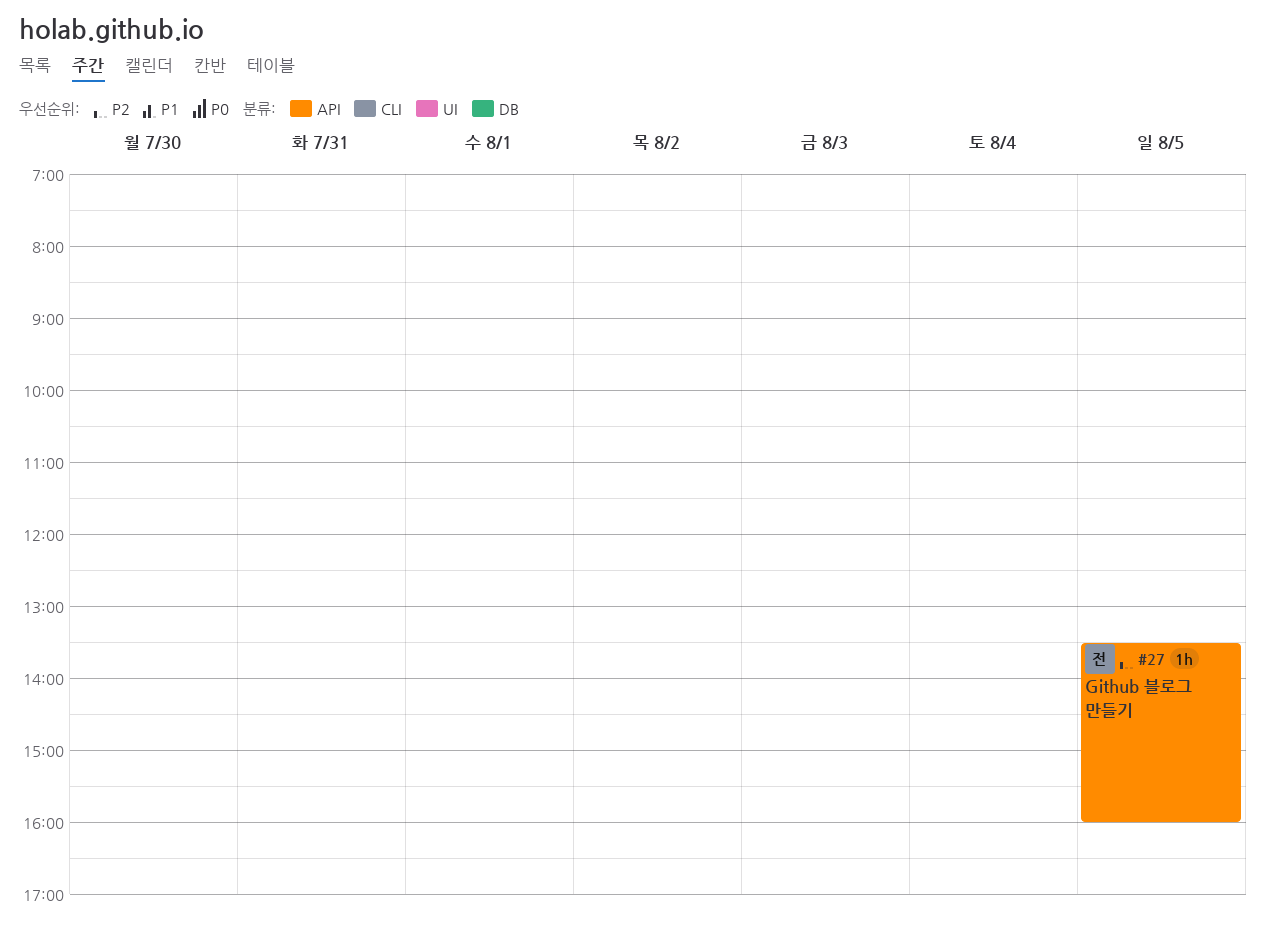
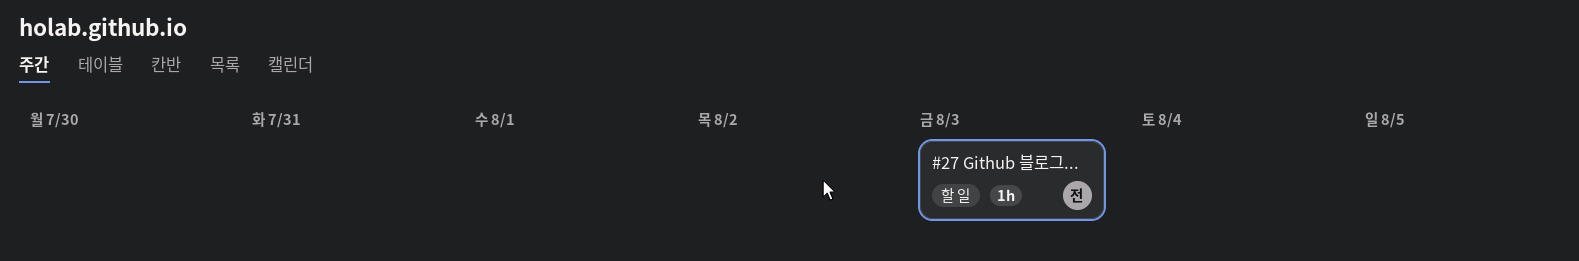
#27, day: Aug 5 -> Aug 3

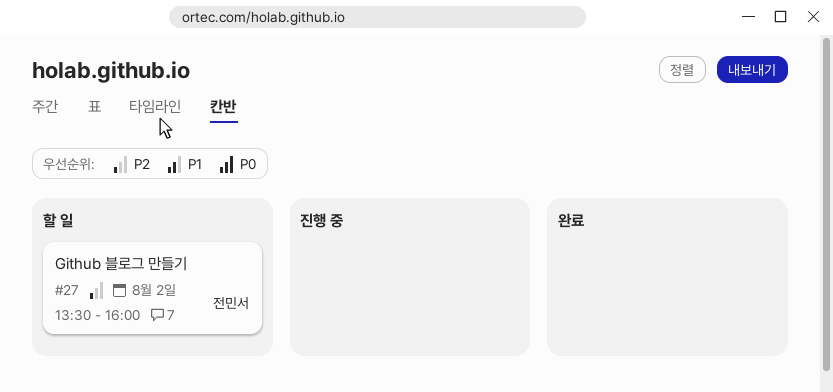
#27, day: Aug 3 -> Aug 2

